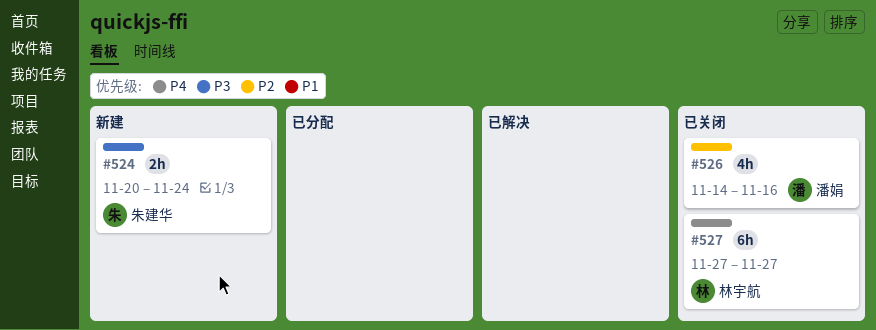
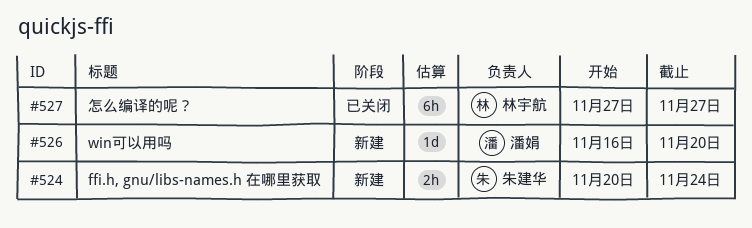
#526, status: 已关闭 -> 新建
#526, estimate: 4h -> 1d
#526, start: Nov 14 -> Nov 16
#526, due: Nov 16 -> Nov 20

